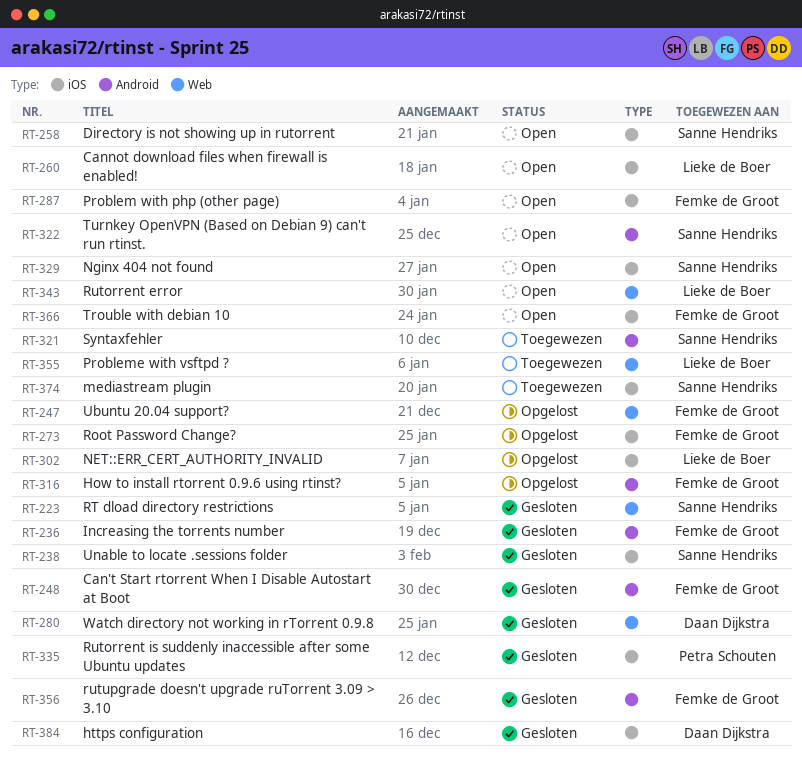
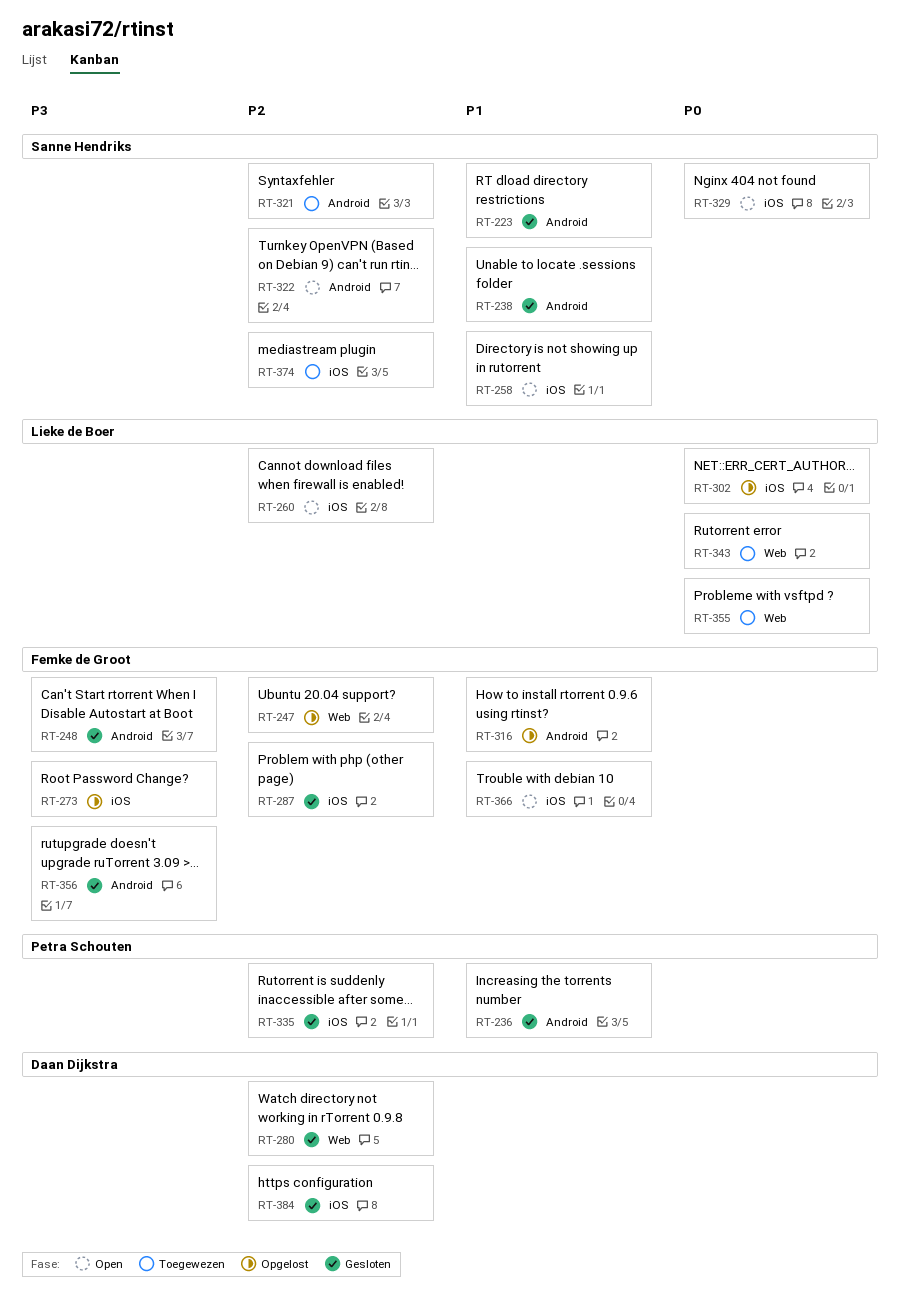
RT-223, label: Web -> Android
RT-236, owner: Femke de Groot -> Petra Schouten
RT-238, label: iOS -> Android
RT-287, status: Open -> Gesloten
RT-343, status: Open -> Toegewezen

